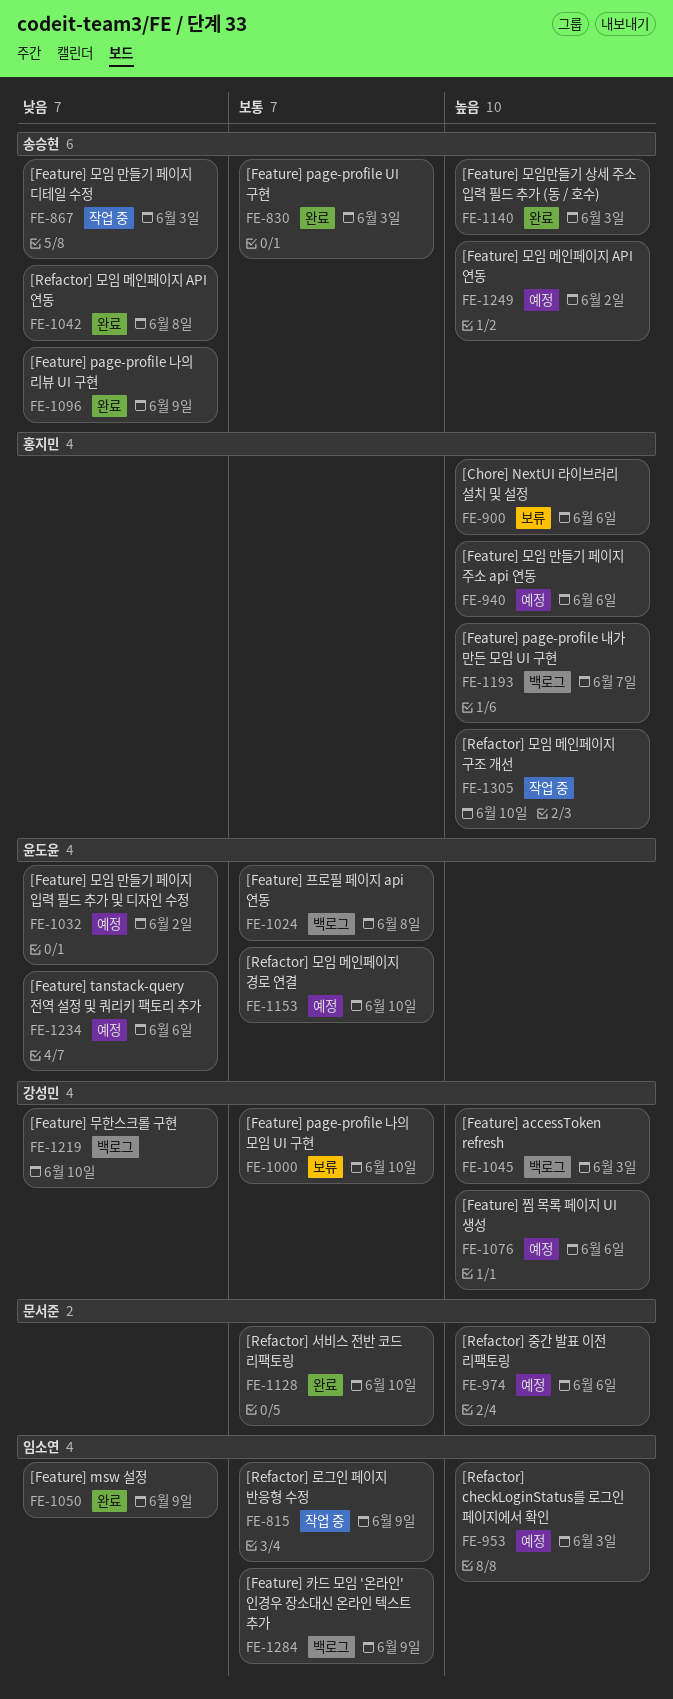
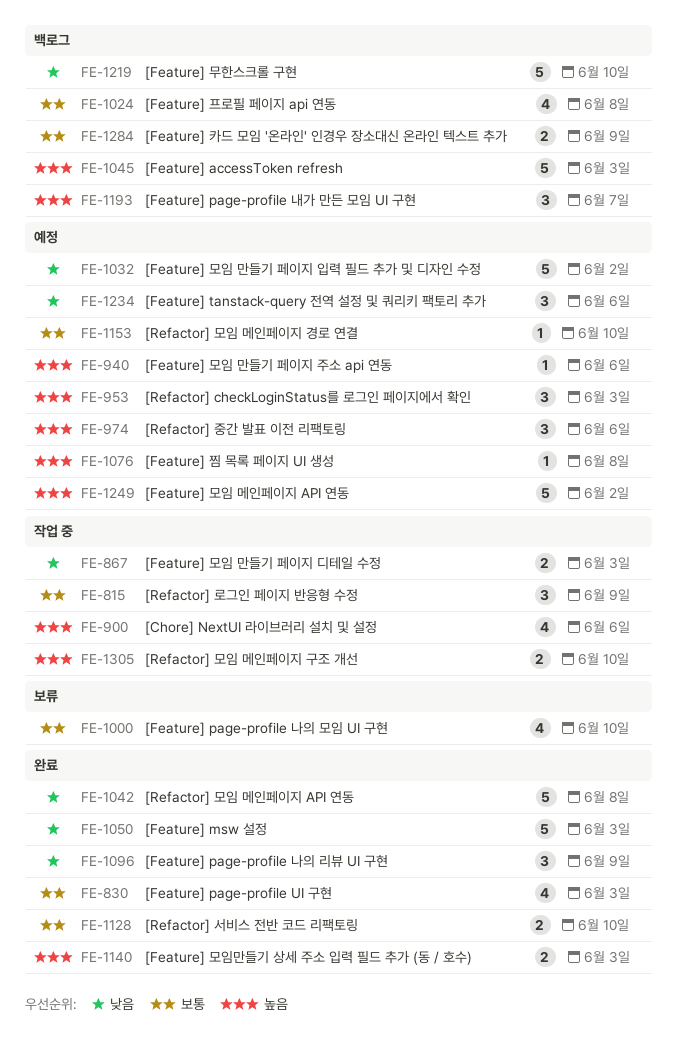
FE-900, status: 보류 -> 작업 중
FE-1050, due: Jun 9 -> Jun 3
FE-1076, due: Jun 6 -> Jun 8

